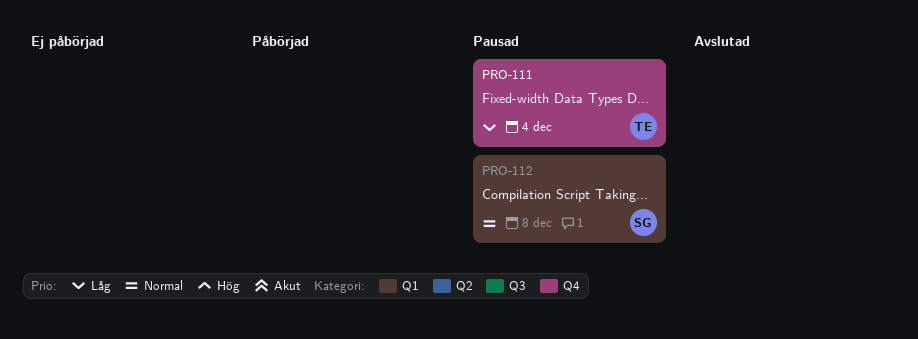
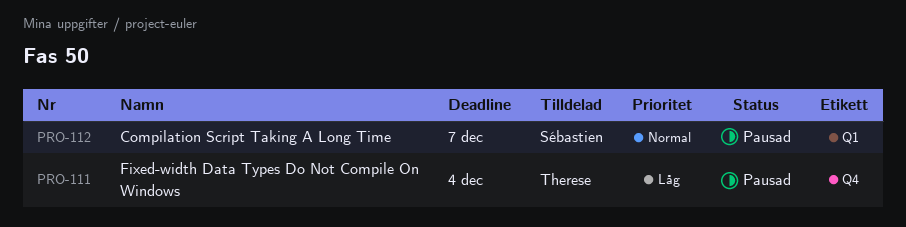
PRO-112, due: Dec 8 -> Dec 7

